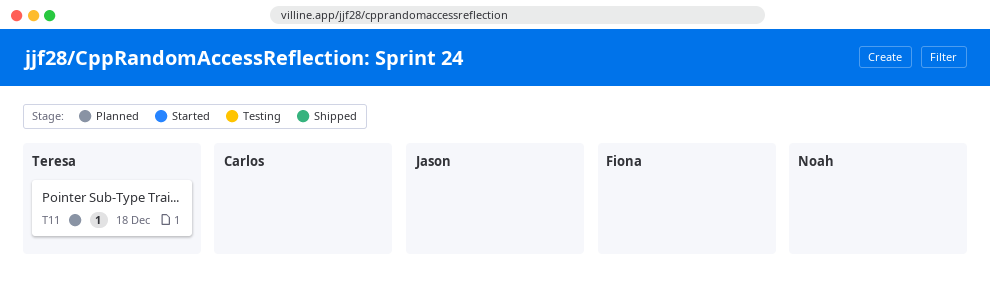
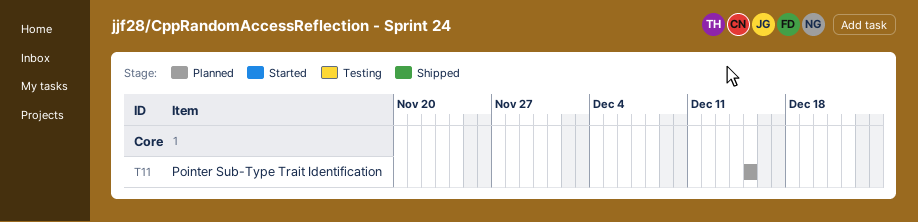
T11, due: Dec 18 -> Dec 15

